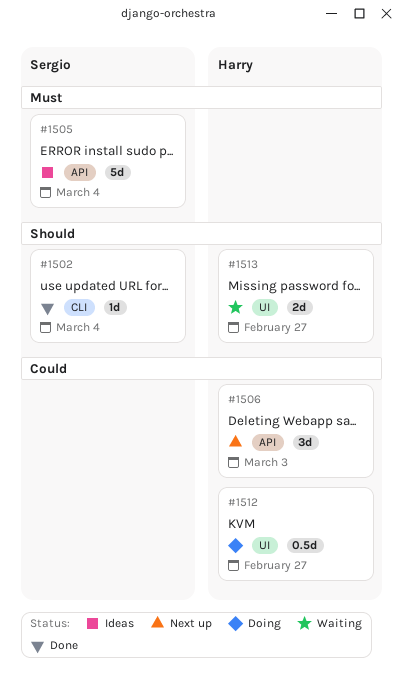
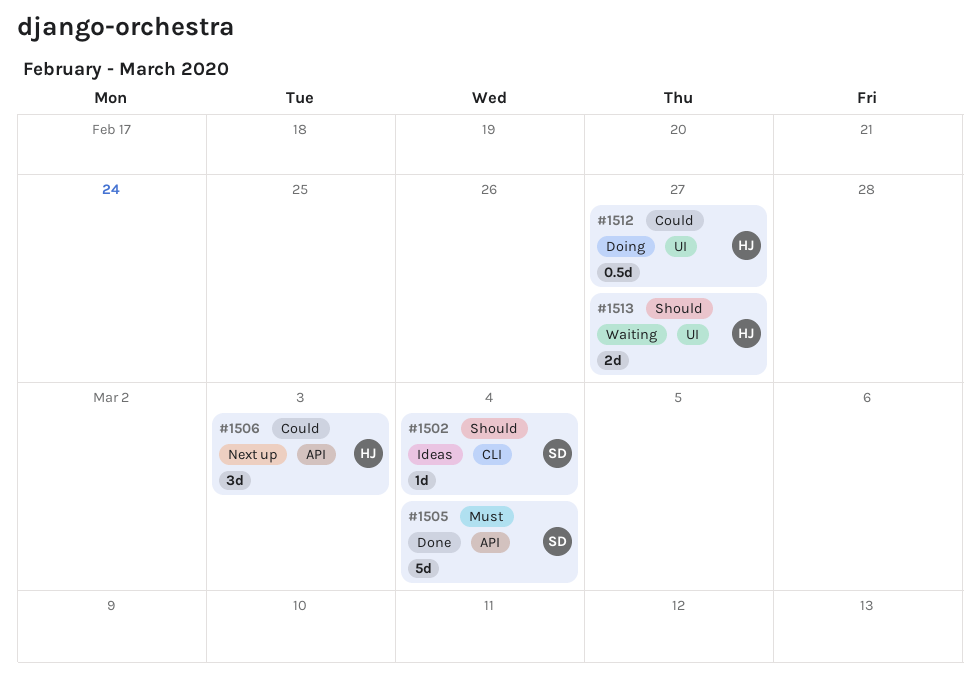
#1502, status: Done -> Ideas
#1505, status: Ideas -> Done

